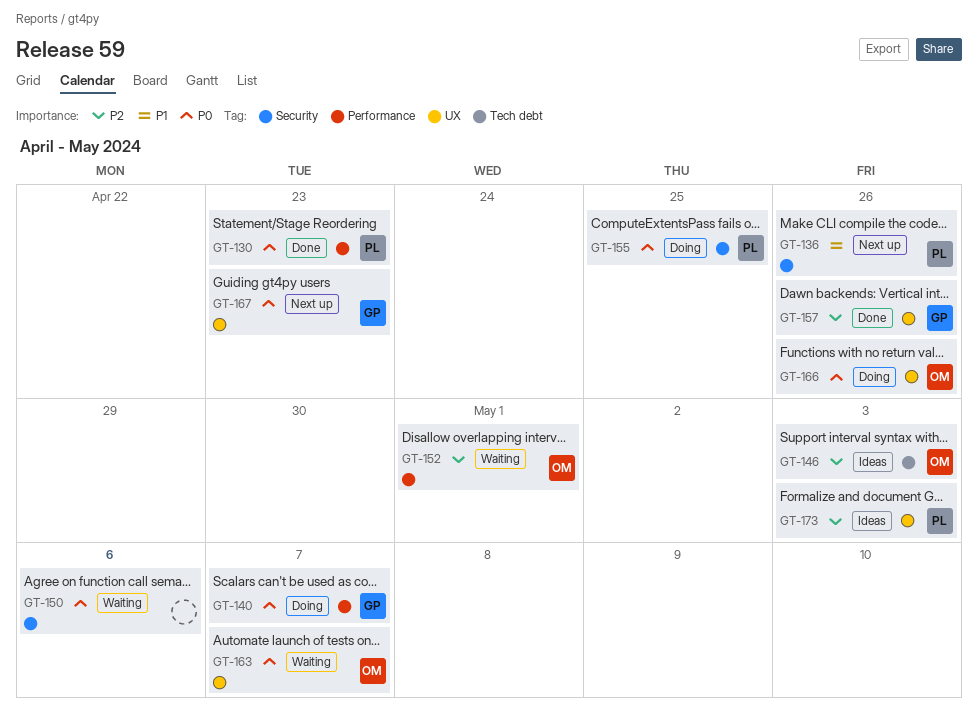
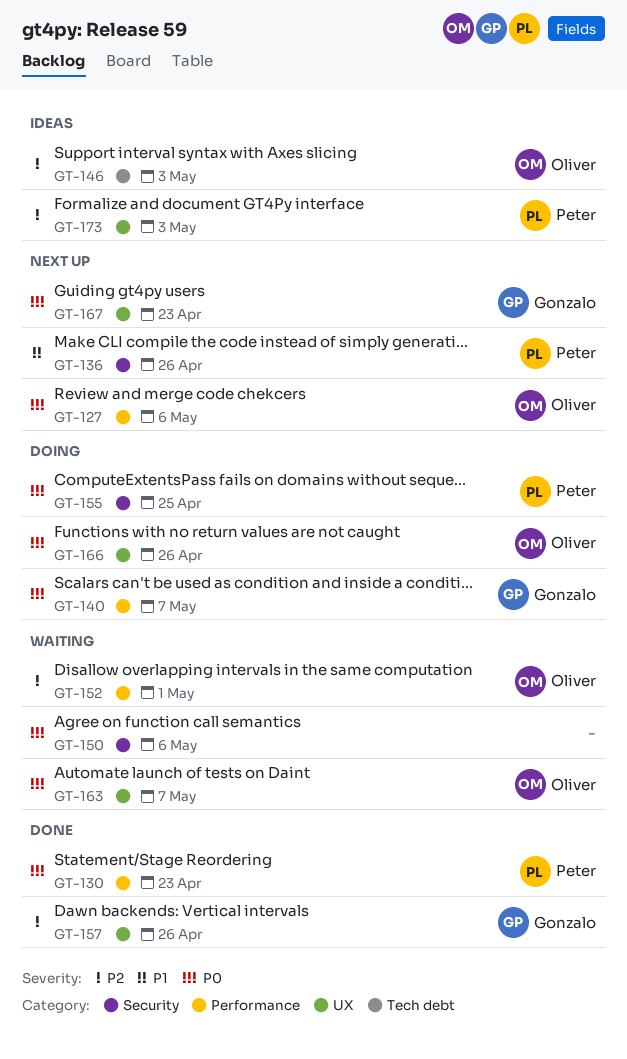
GT-127: none -> present

